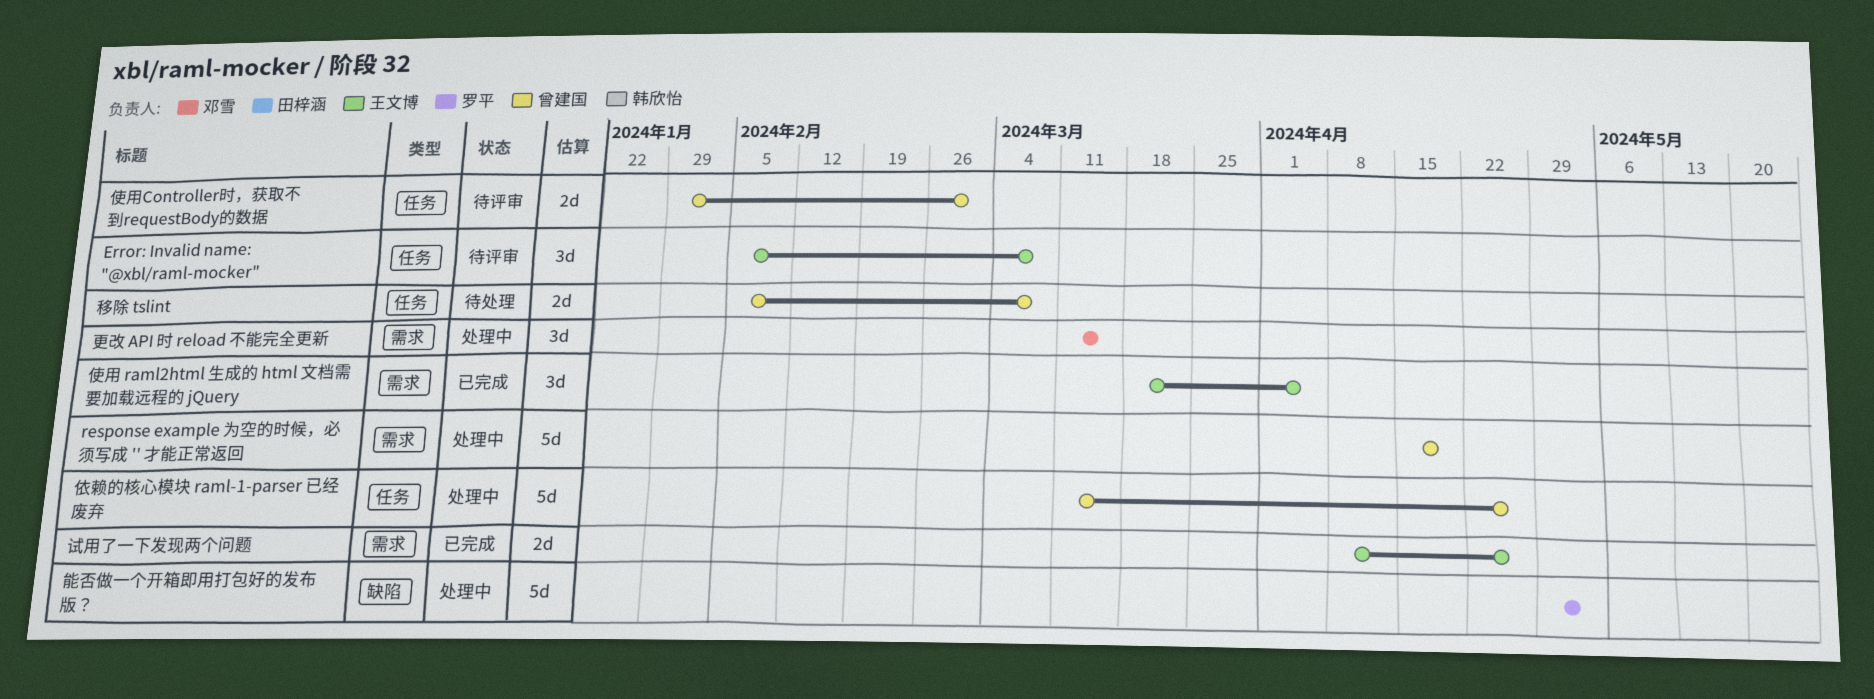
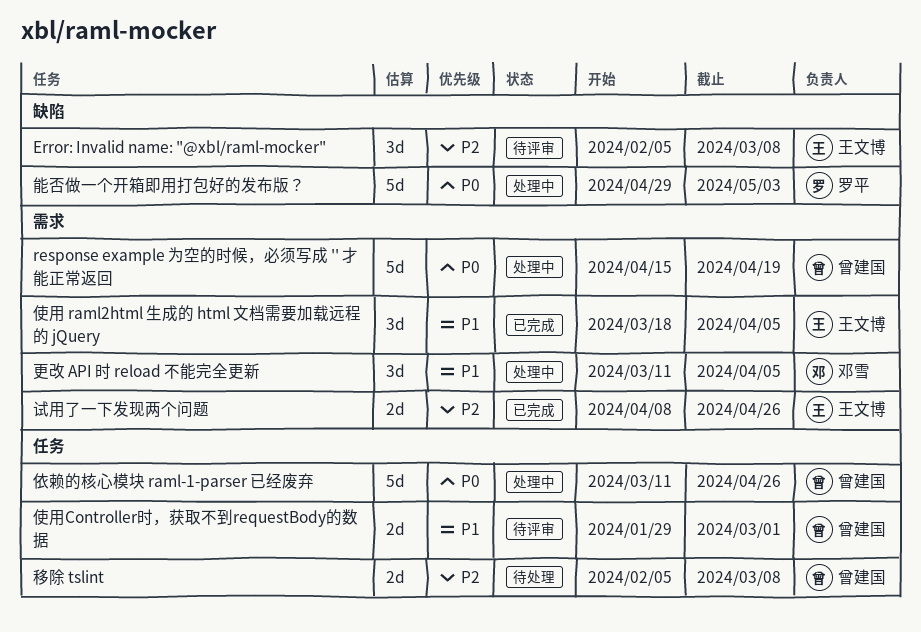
Error: Invalid name: "@xbl/raml-mocker", label: 任务 -> 缺陷
更改 API 时 reload 不能完全更新, due: Mar 15 -> Apr 5

